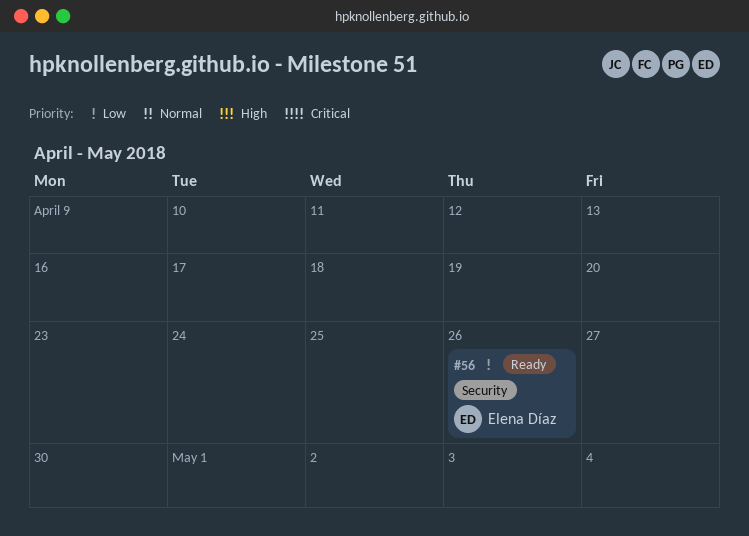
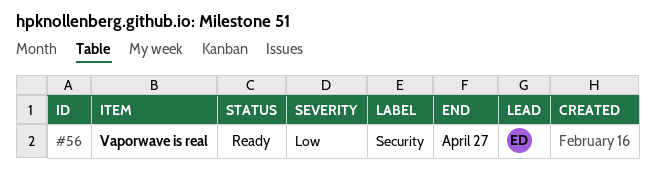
#56, due: Apr 26 -> Apr 27

